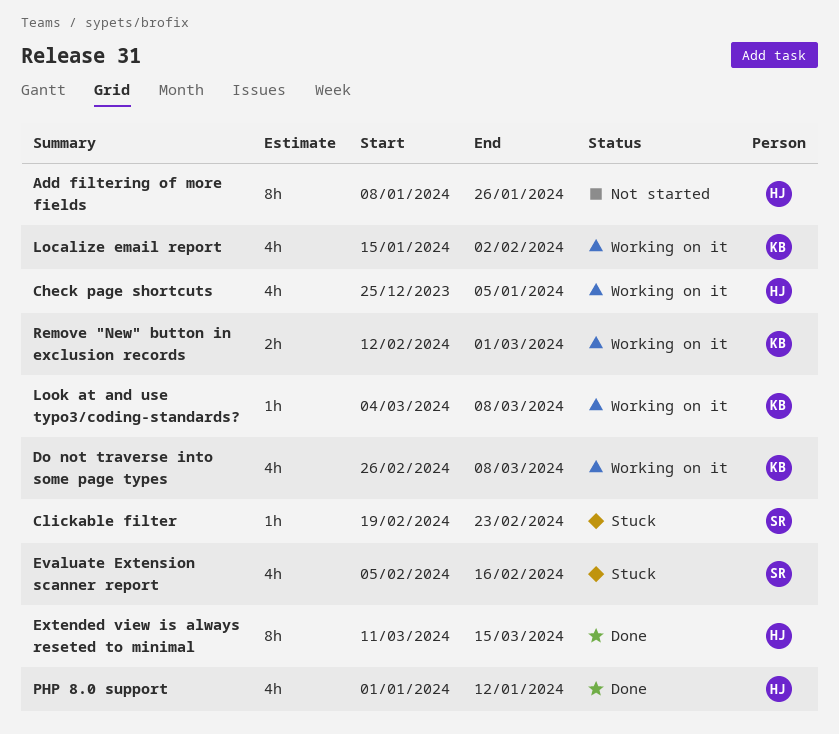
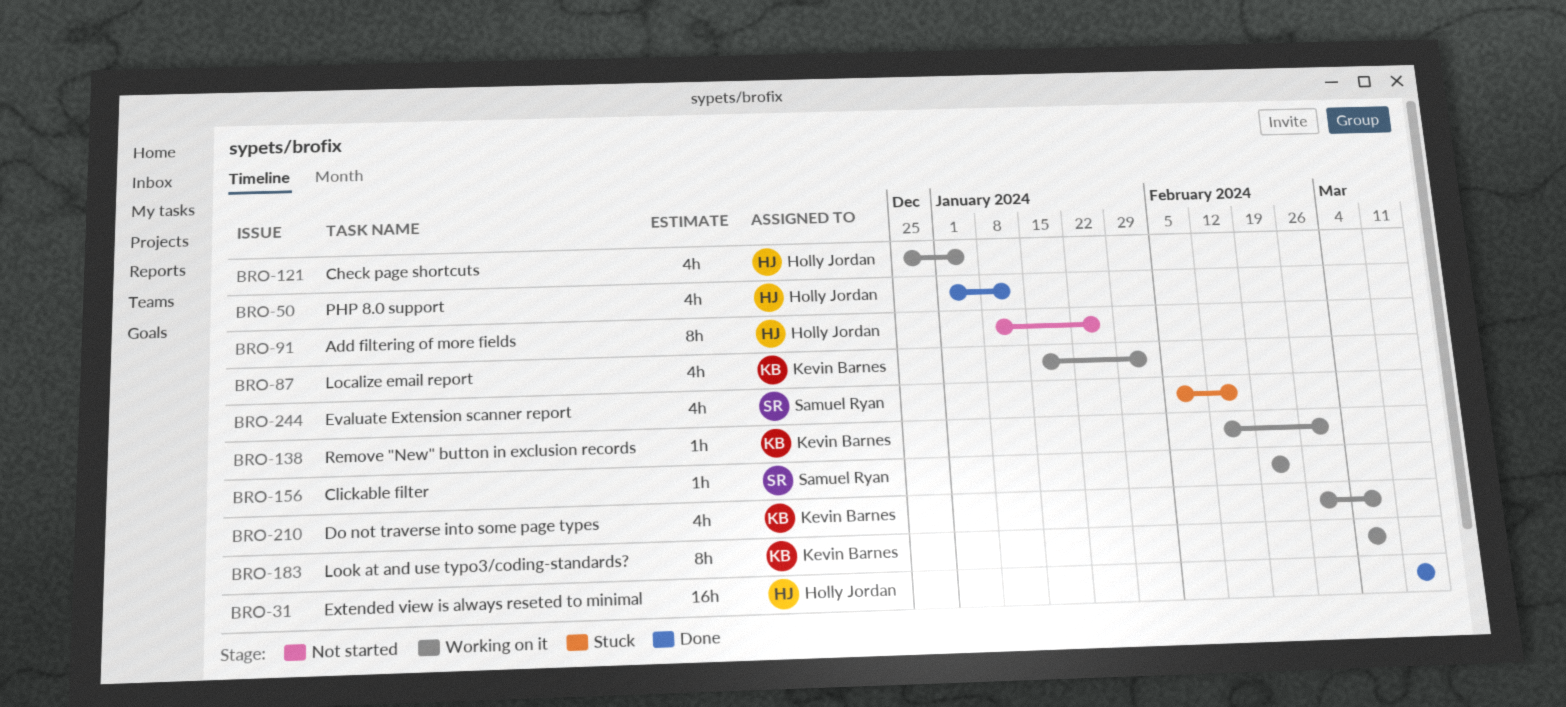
Clickable filter, status: Stuck -> Working on it
Extended view is always reseted to minimal, estimate: 8h -> 16h
Look at and use typo3/coding-standards?, estimate: 1h -> 8h
Remove "New" button in exclusion records, estimate: 2h -> 1h

